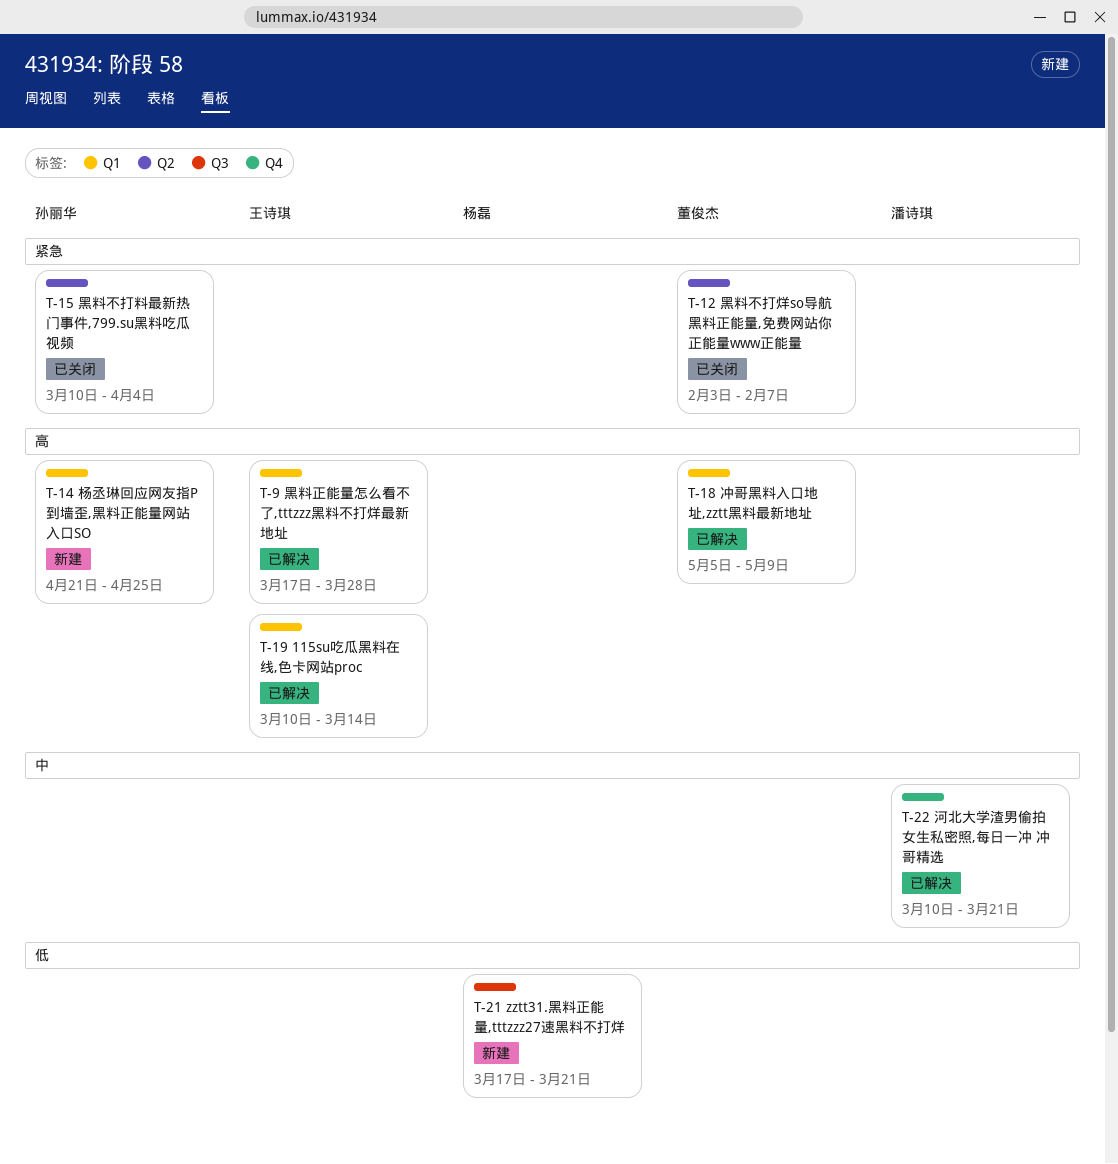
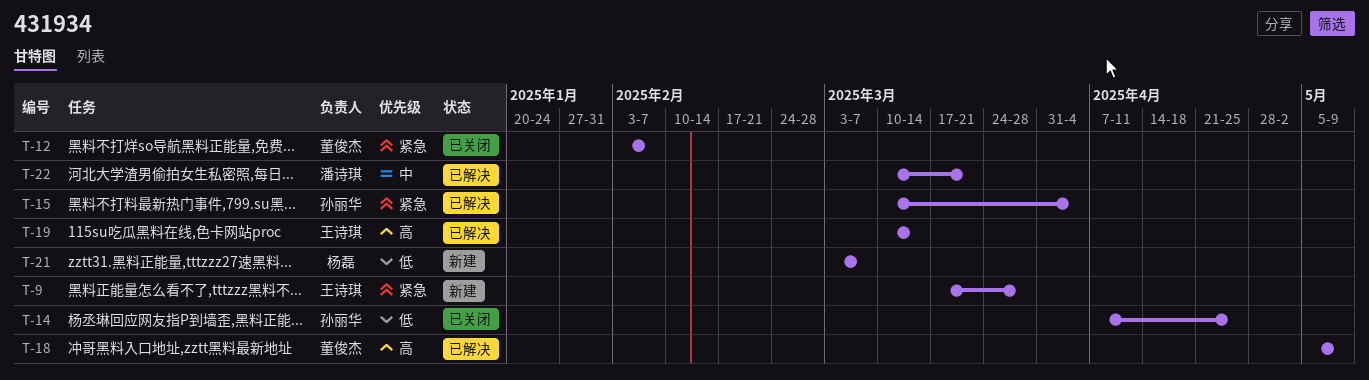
T-9, status: 已解决 -> 新建
T-9, priority: 高 -> 紧急
T-14, status: 新建 -> 已关闭
T-14, priority: 高 -> 低
T-14, start: Apr 21 -> Apr 7
T-15, status: 已关闭 -> 已解决
T-21, start: Mar 17 -> Mar 3
T-21, due: Mar 21 -> Mar 7

